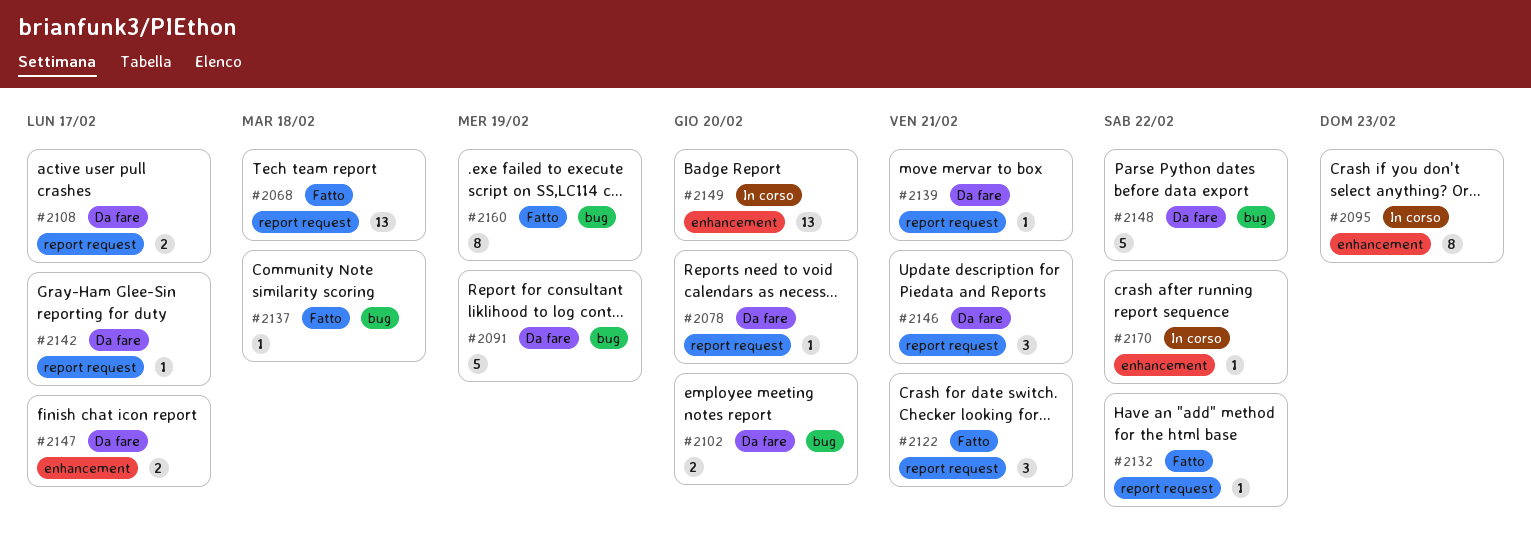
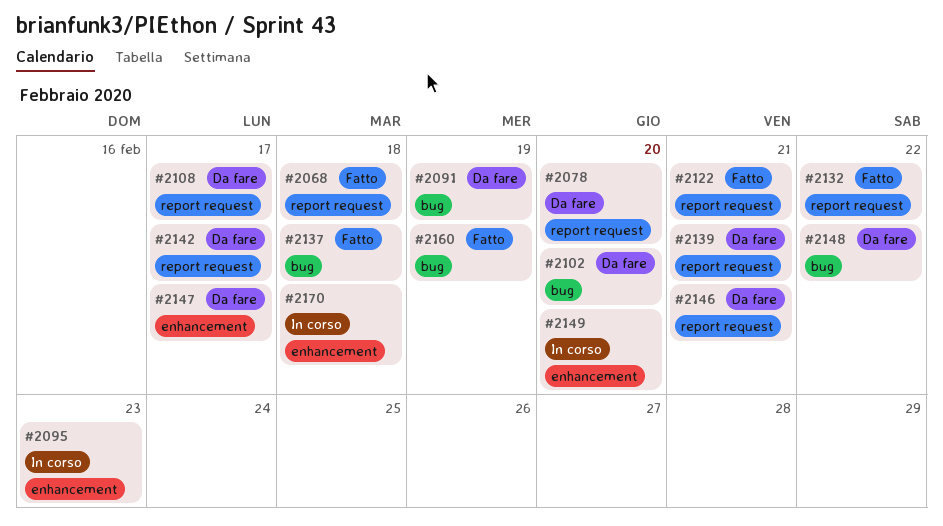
#2170, due: Feb 22 -> Feb 18

